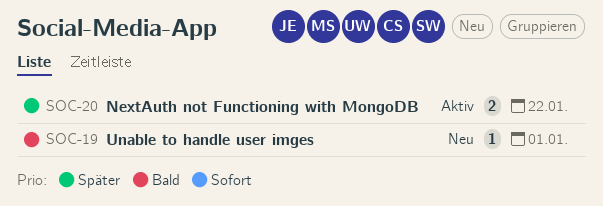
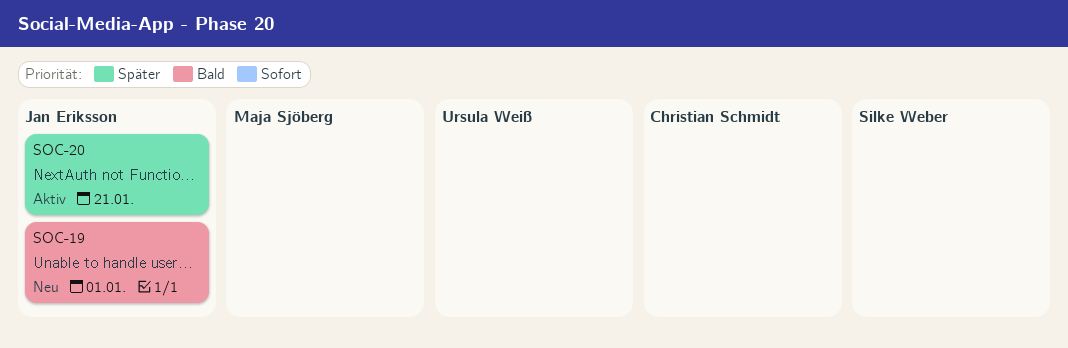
SOC-20, due: Jan 22 -> Jan 21

